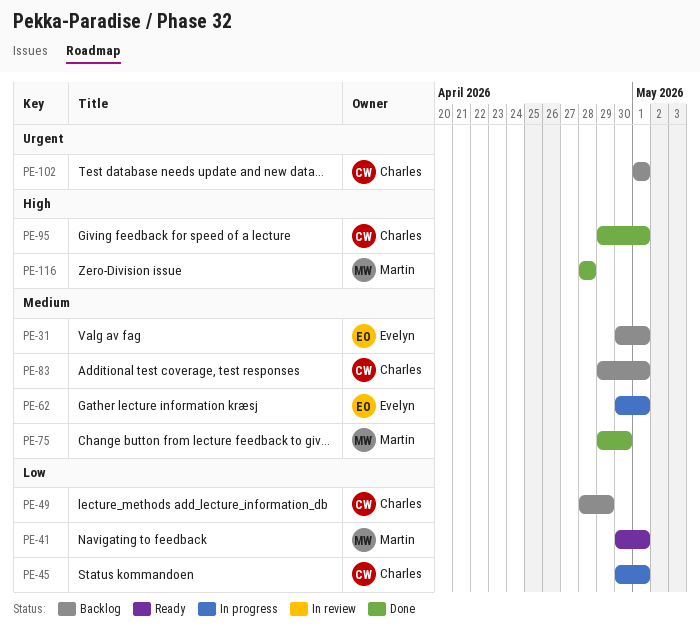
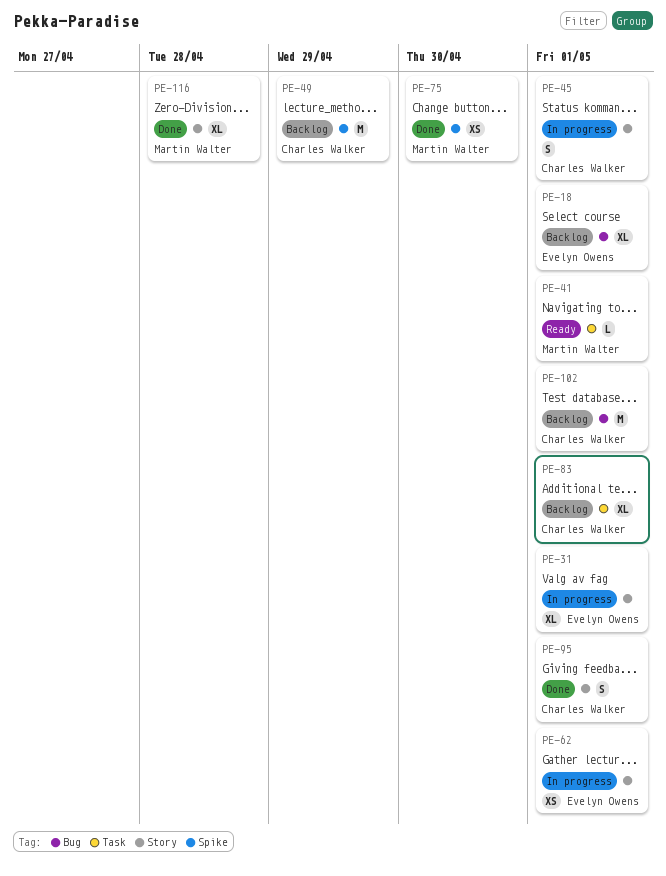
PE-18: none -> present
PE-31, status: Backlog -> In progress

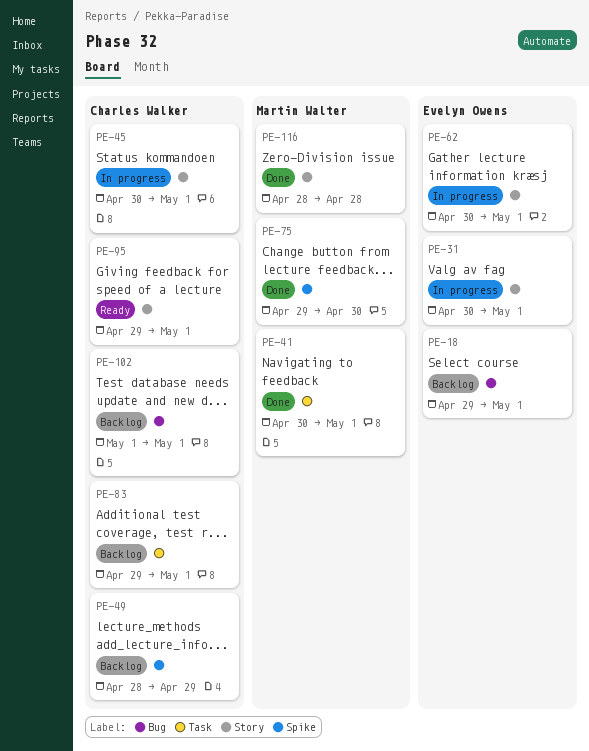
PE-41, status: Ready -> Done
PE-95, status: Done -> Ready

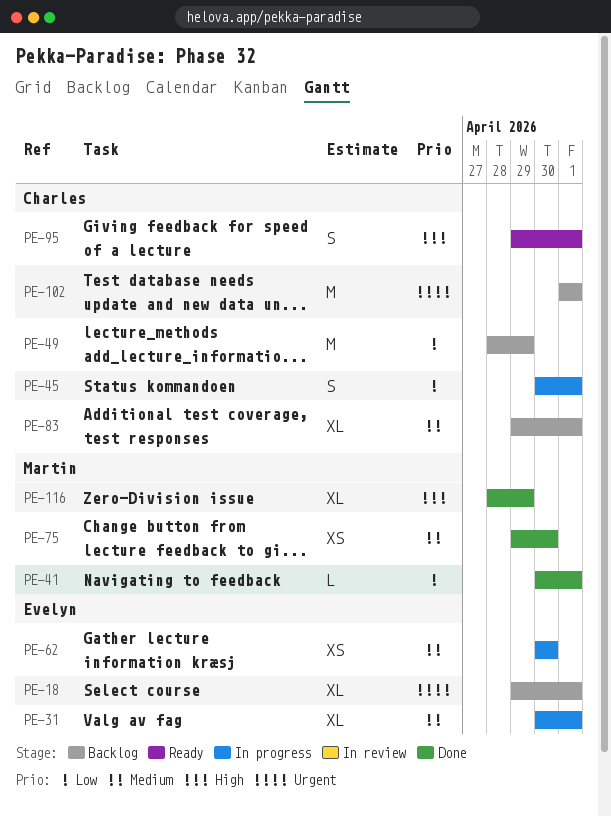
PE-62, due: May 1 -> Apr 30
PE-116, due: Apr 28 -> Apr 29

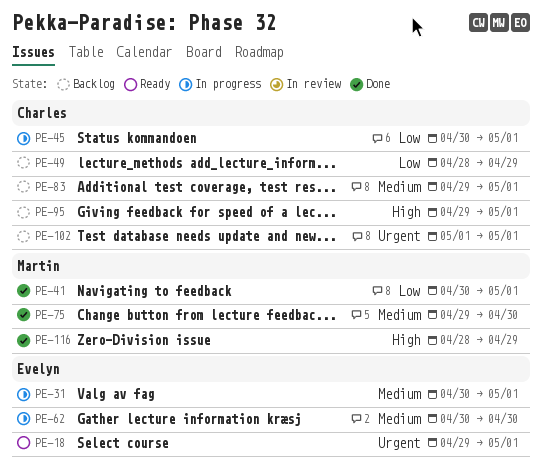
PE-18, status: Backlog -> Ready
PE-95, status: Ready -> Backlog

